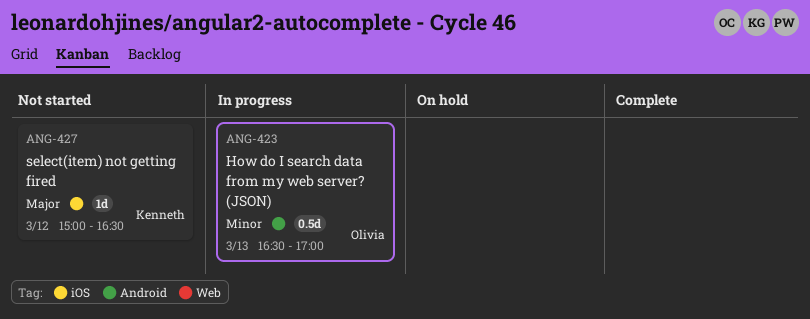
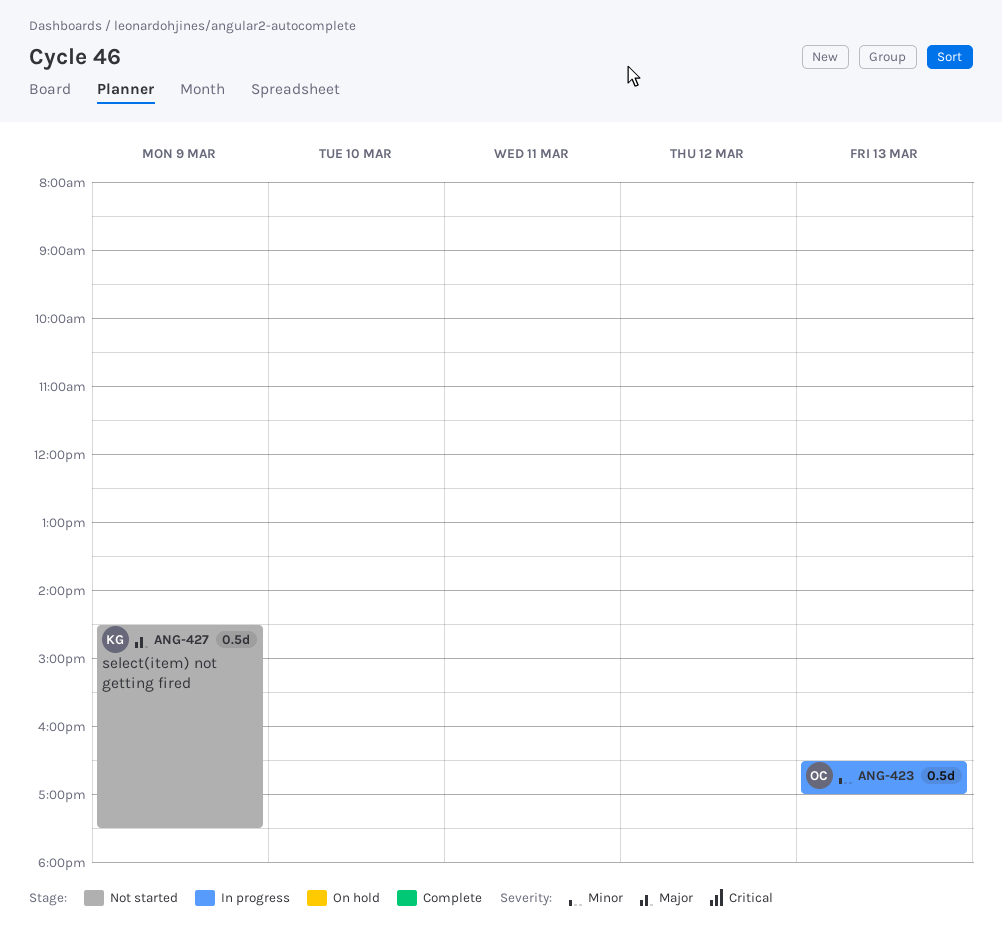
ANG-427, estimate: 1d -> 0.5d
ANG-427, day: Mar 12 -> Mar 9
ANG-427, begins: 15:00 -> 14:30
ANG-427, ends: 16:30 -> 17:30

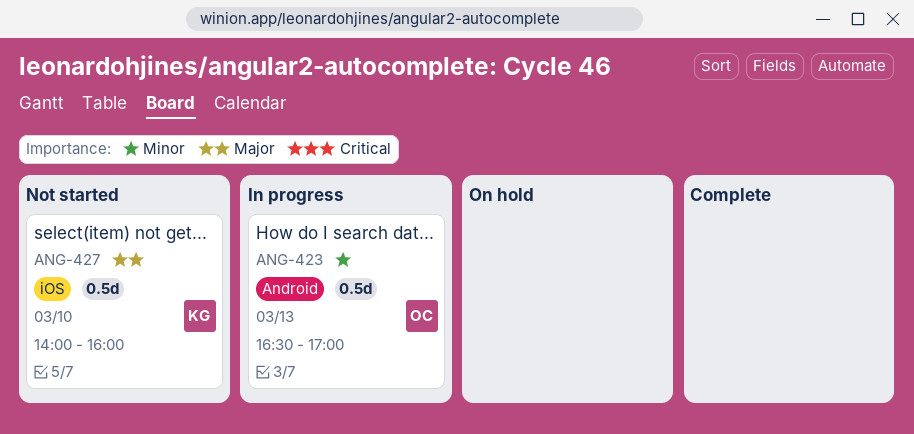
ANG-427, day: Mar 9 -> Mar 10
ANG-427, begins: 14:30 -> 14:00
ANG-427, ends: 17:30 -> 16:00

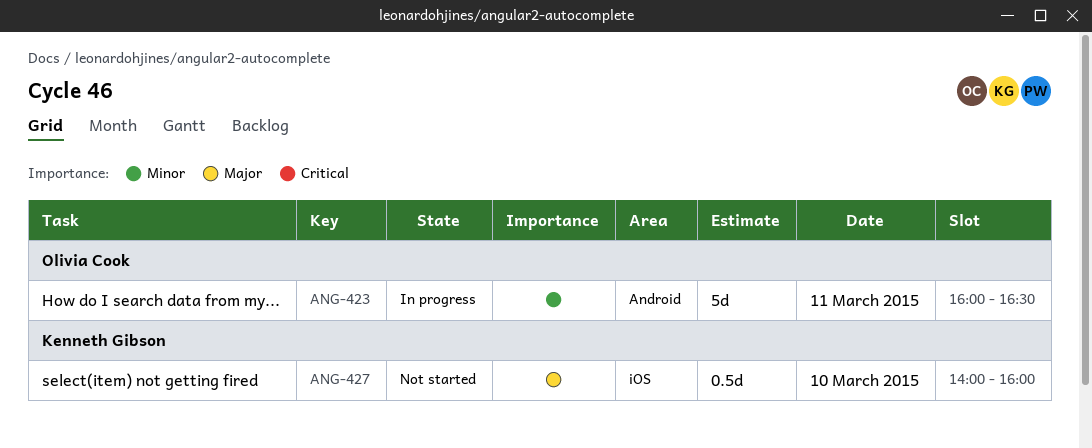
ANG-423, estimate: 0.5d -> 5d
ANG-423, day: Mar 13 -> Mar 11
ANG-423, begins: 16:30 -> 16:00
ANG-423, ends: 17:00 -> 16:30

